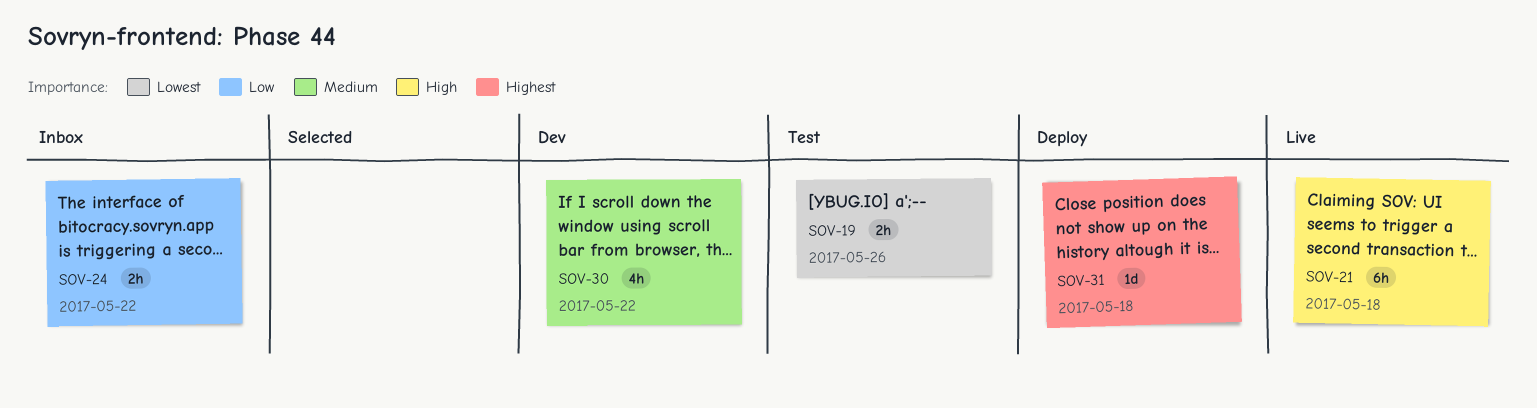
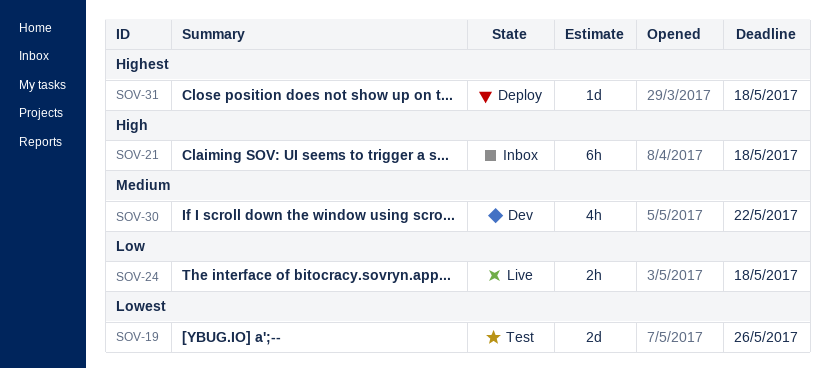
SOV-19, estimate: 2h -> 2d
SOV-21, status: Live -> Inbox
SOV-24, status: Inbox -> Live
SOV-24, due: May 22 -> May 18

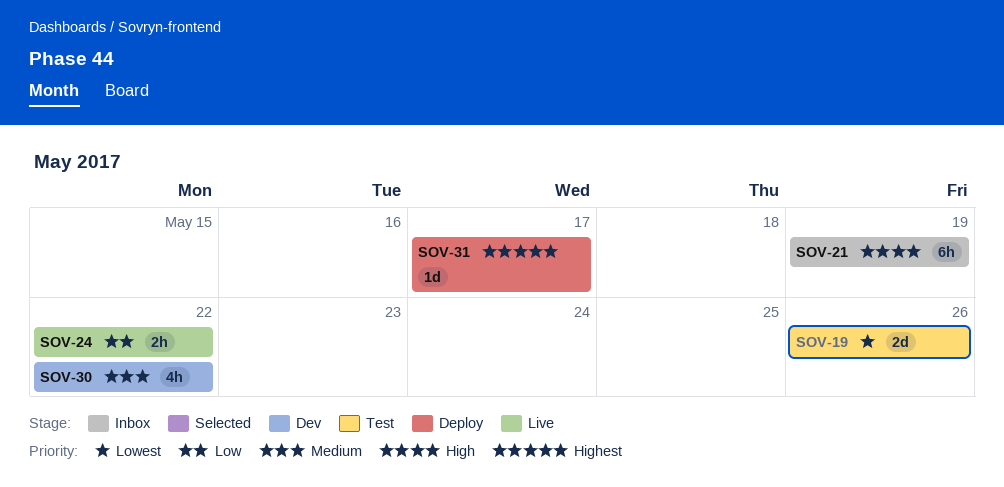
SOV-21, due: May 18 -> May 19
SOV-24, due: May 18 -> May 22
SOV-31, due: May 18 -> May 17

